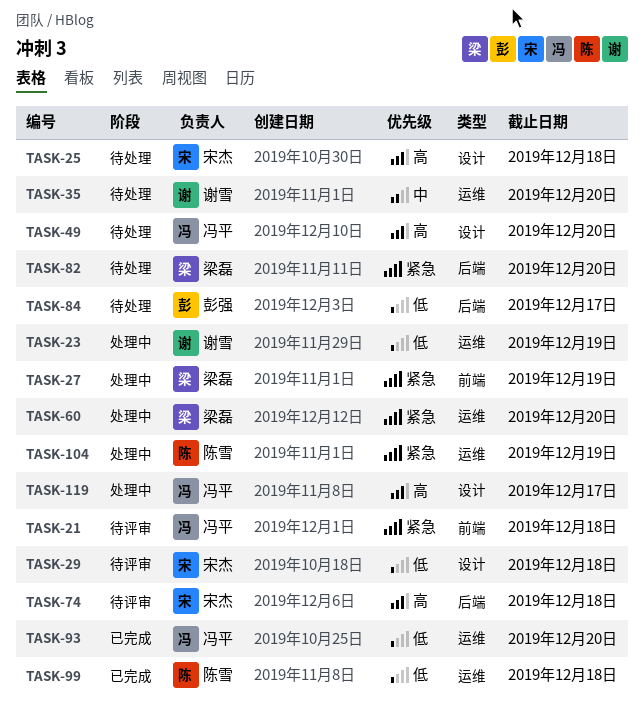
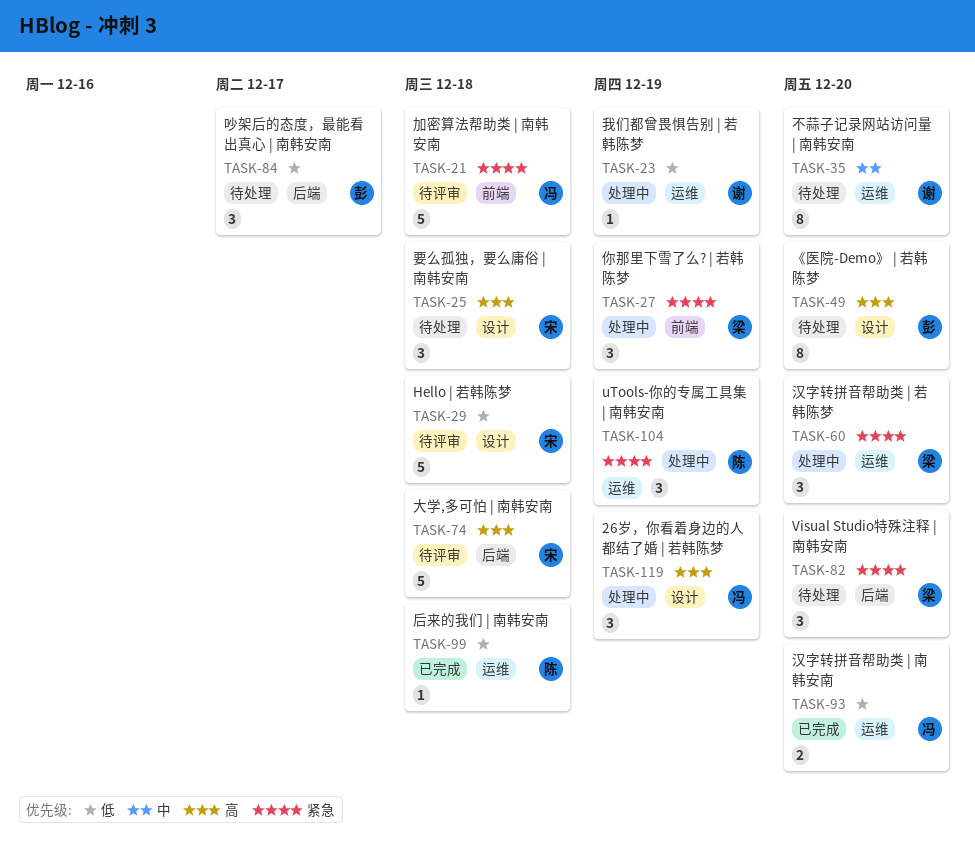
TASK-49, owner: 冯平 -> 彭强
TASK-119, due: Dec 17 -> Dec 19

